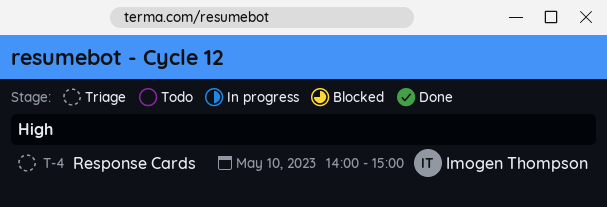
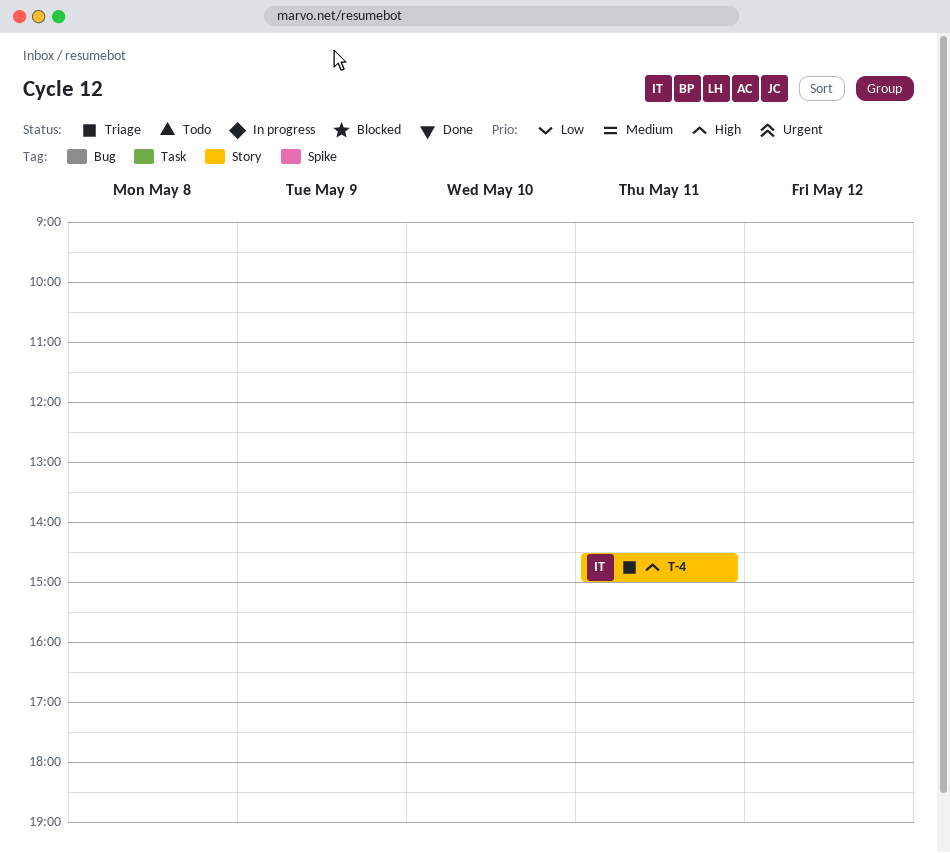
T-4, day: May 10 -> May 11
T-4, begins: 14:00 -> 14:30

